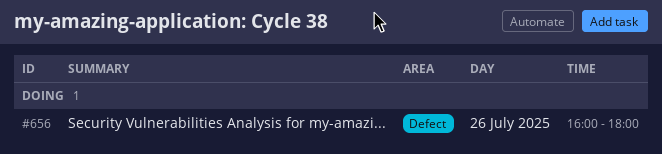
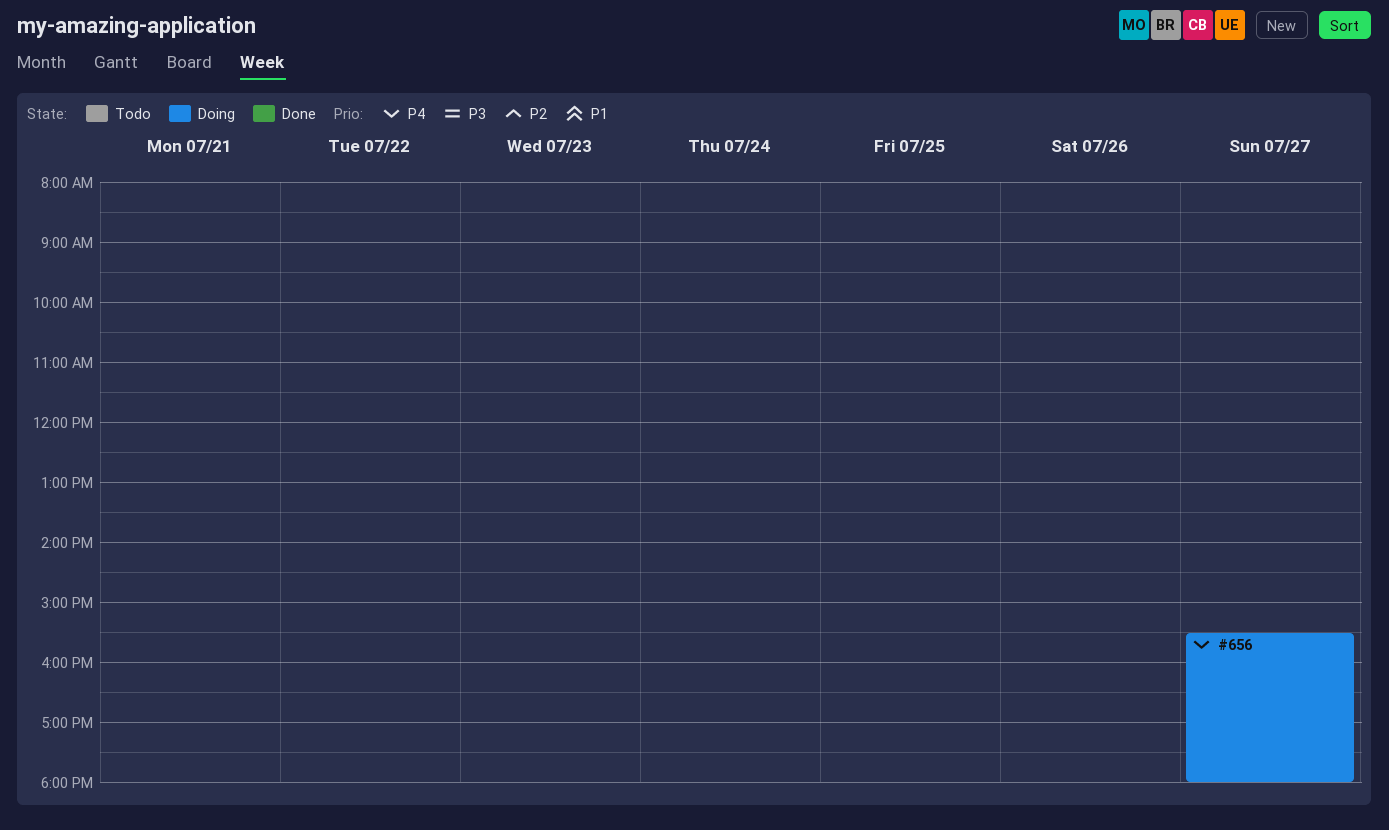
#656, day: Jul 26 -> Jul 27
#656, begins: 16:00 -> 15:30

